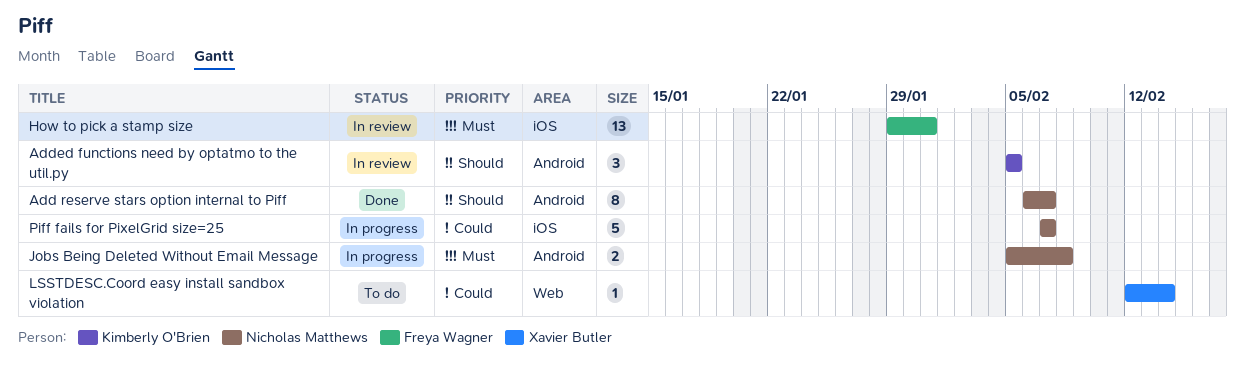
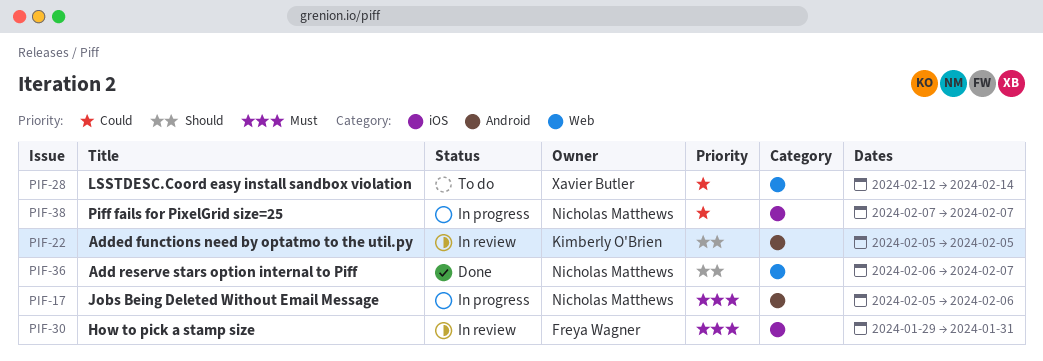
Add reserve stars option internal to Piff, label: Android -> Web
Jobs Being Deleted Without Email Message, due: Feb 8 -> Feb 6

